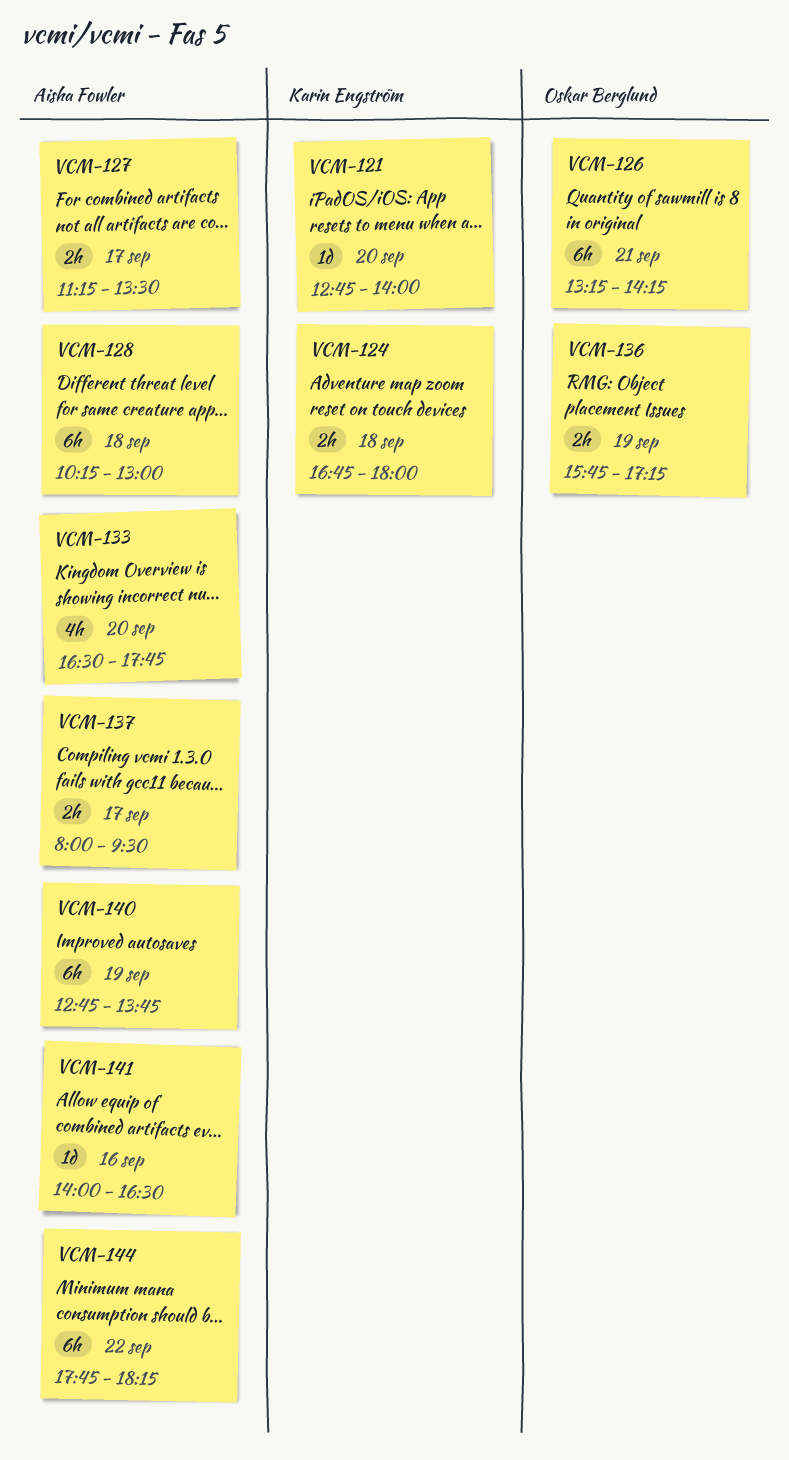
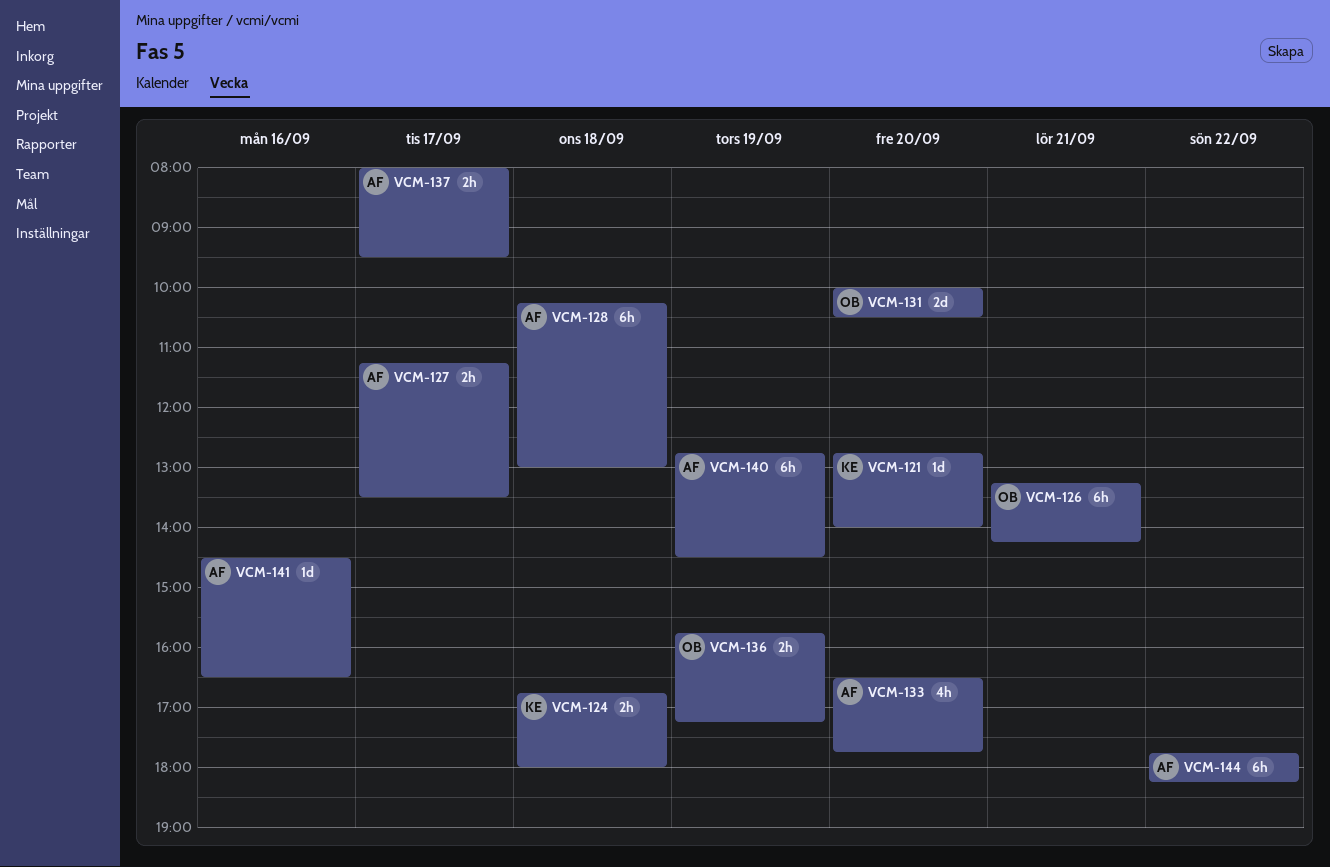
VCM-131: none -> present
VCM-140, ends: 13:45 -> 14:30
VCM-141, begins: 14:00 -> 14:30

